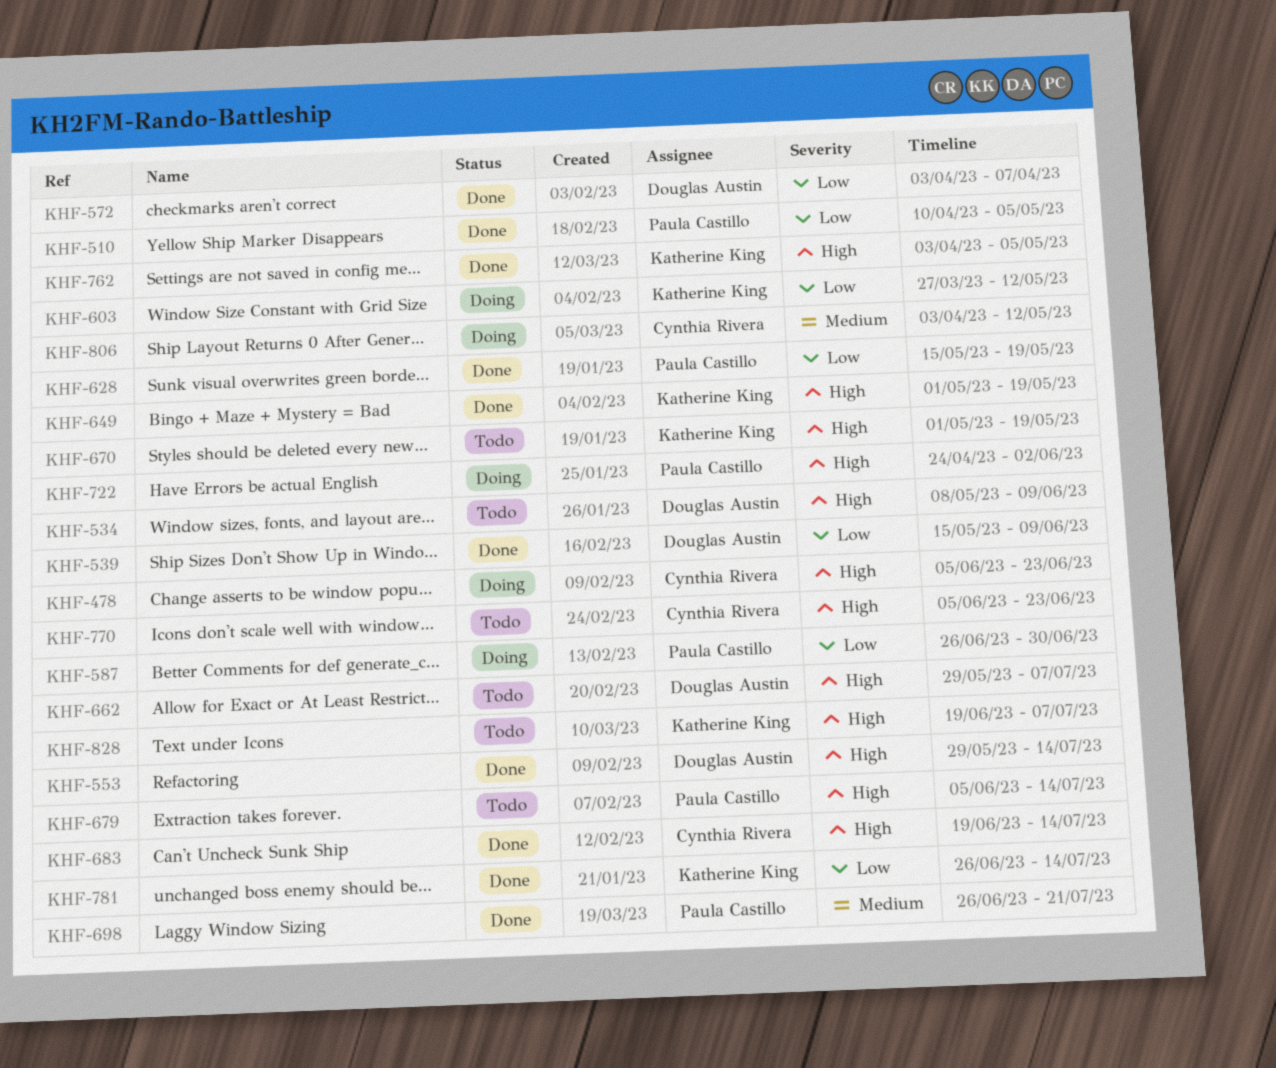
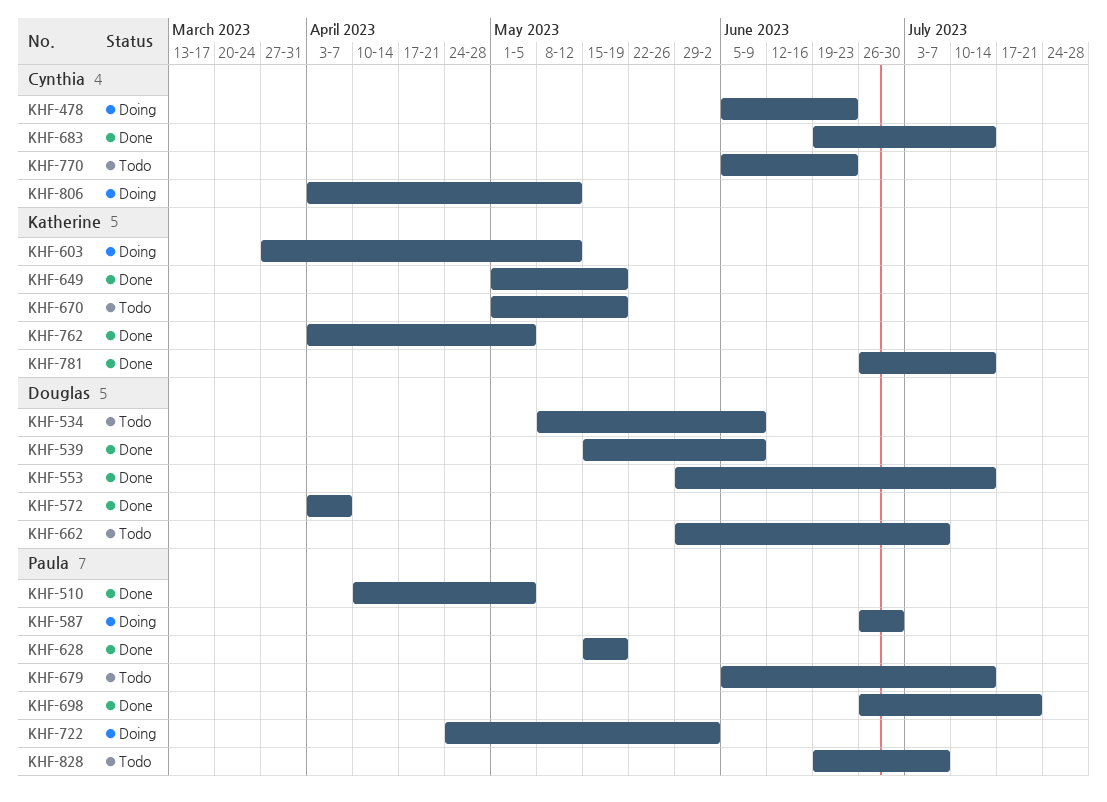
KHF-828, owner: Katherine King -> Paula Castillo

